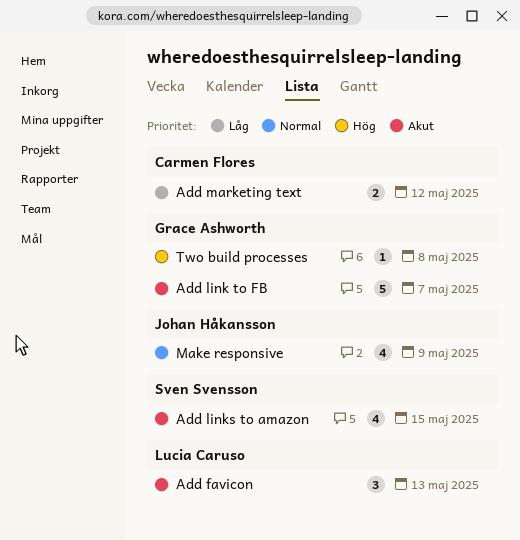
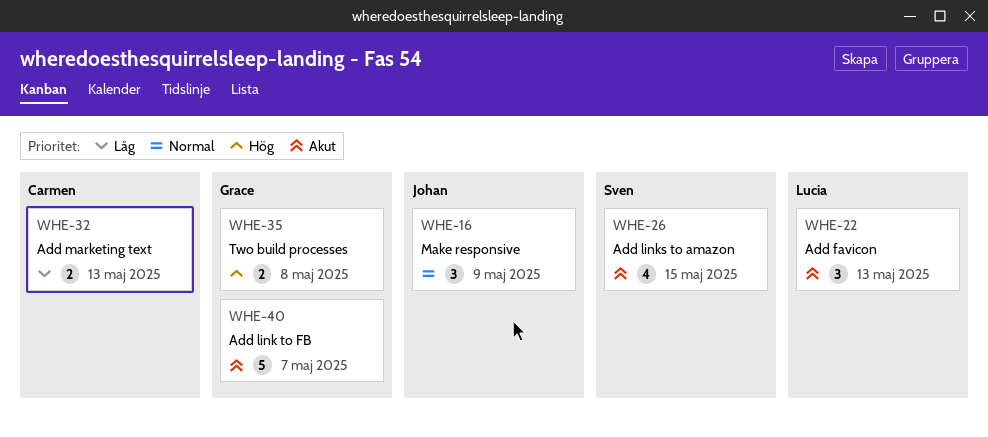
Add marketing text, due: May 12 -> May 13
Make responsive, estimate: 4 -> 3
Two build processes, estimate: 1 -> 2

